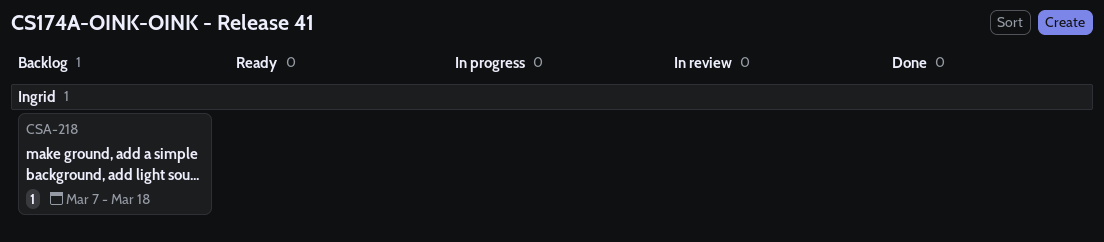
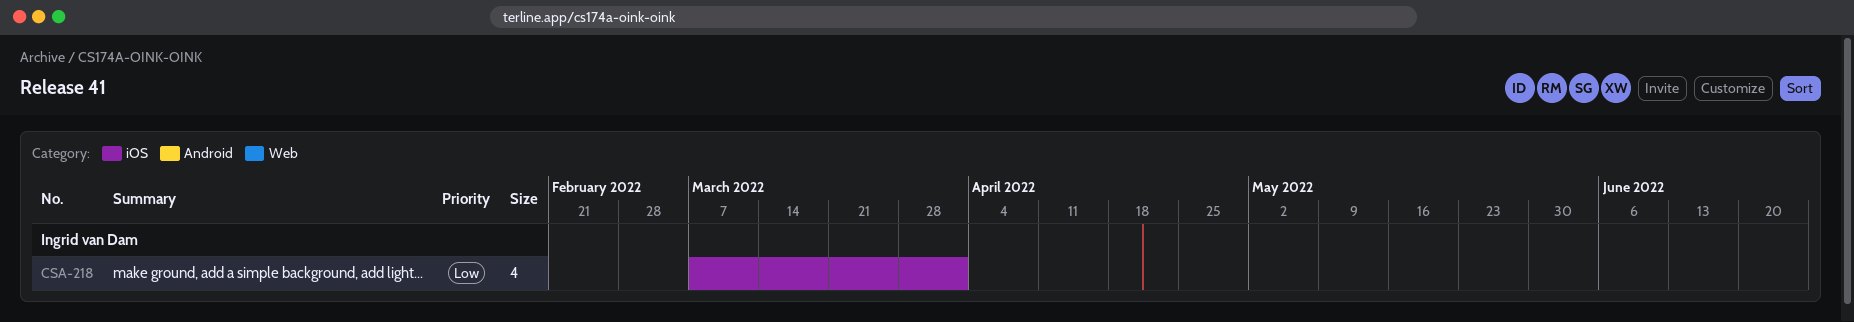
CSA-218, estimate: 1 -> 4
CSA-218, due: Mar 18 -> Apr 1

